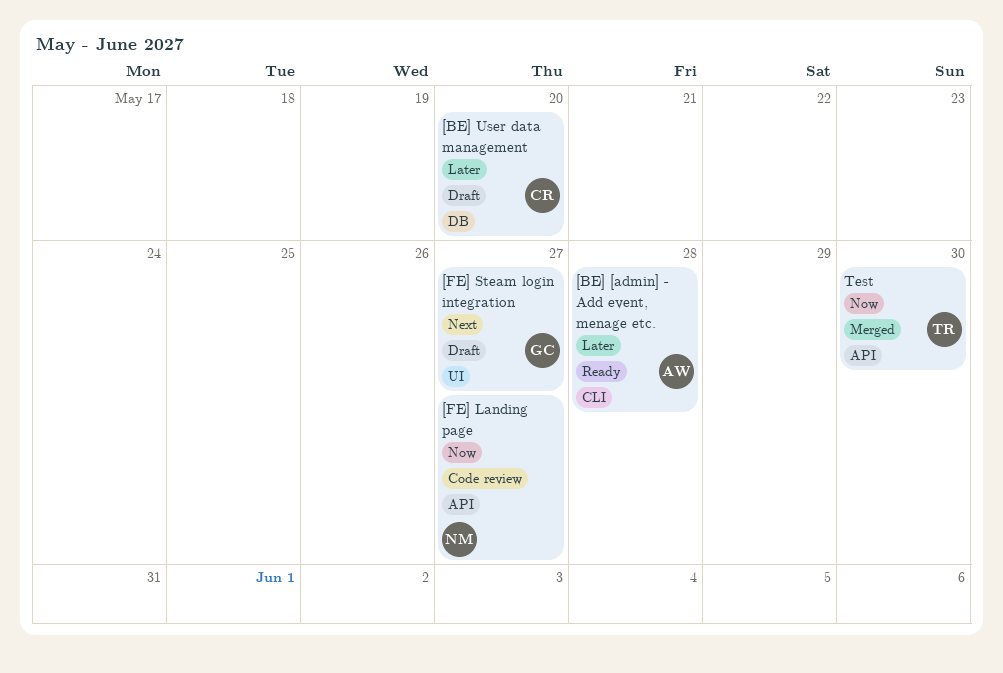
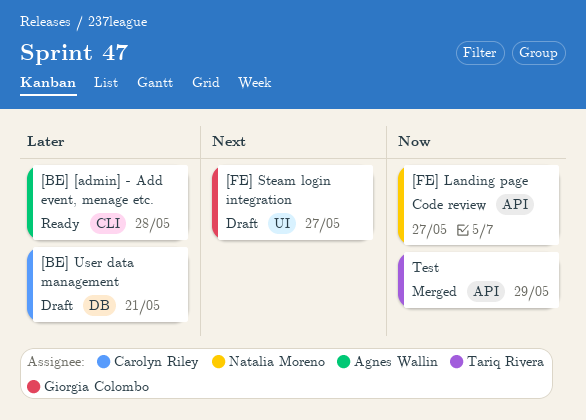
[BE] User data management, due: May 20 -> May 21
Test, due: May 30 -> May 29

